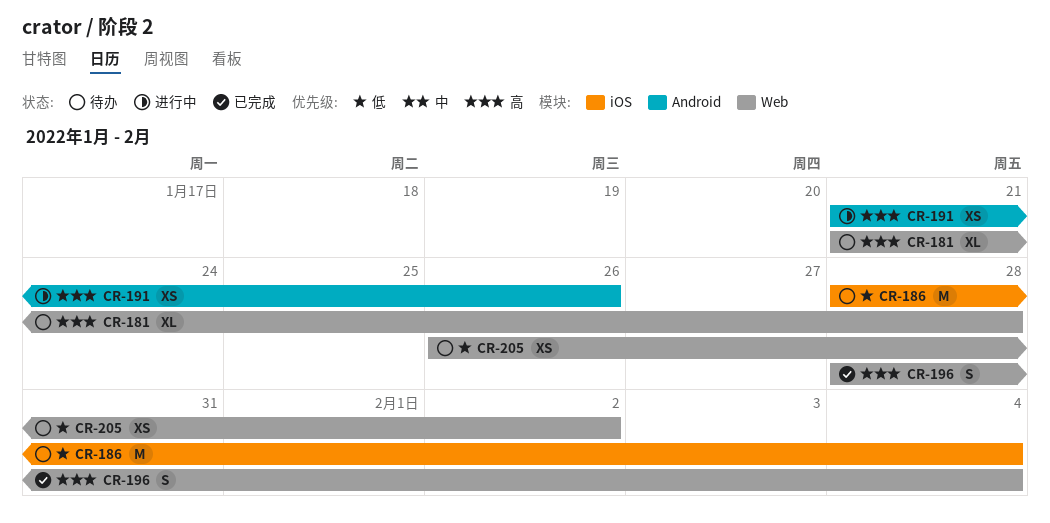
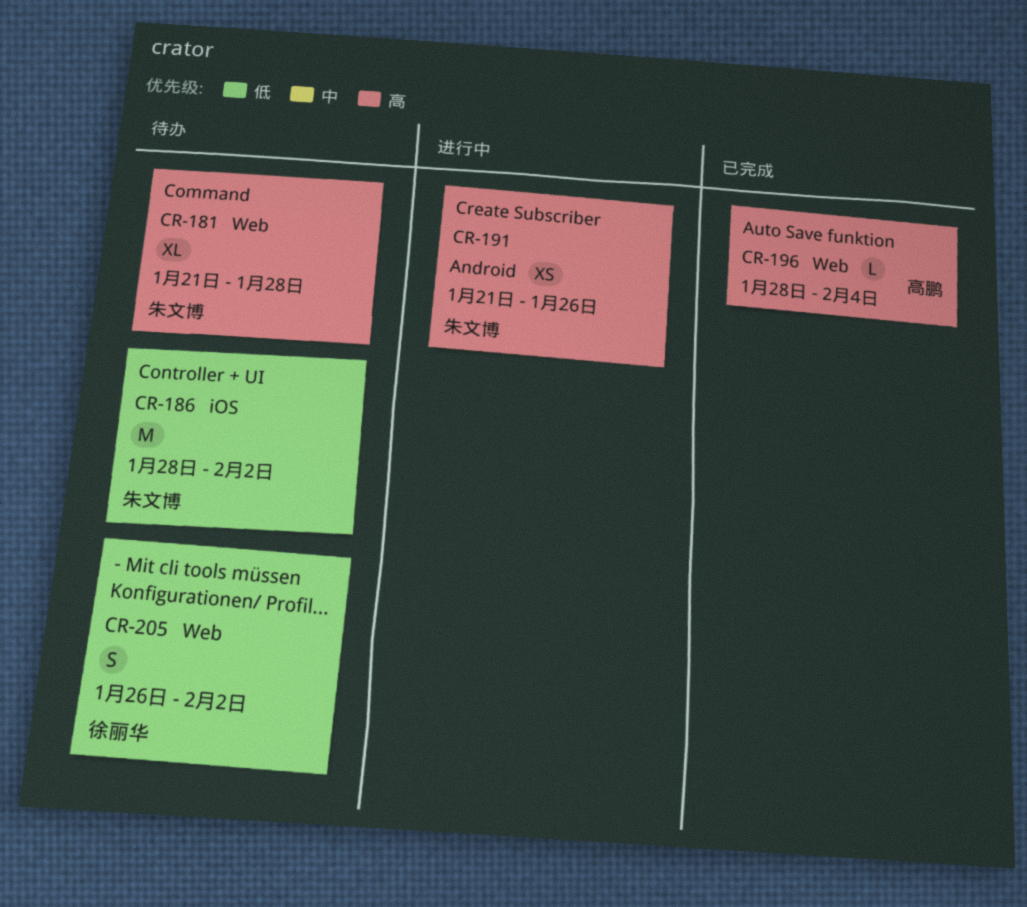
CR-186, due: Feb 4 -> Feb 2
CR-196, estimate: S -> L
CR-205, estimate: XS -> S

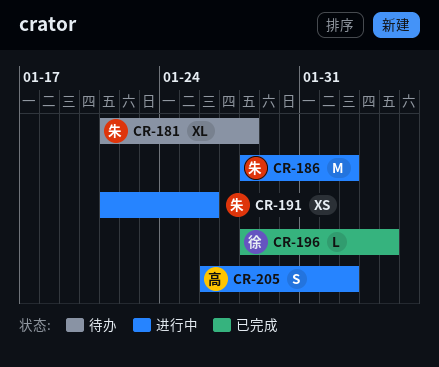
CR-186, status: 待办 -> 进行中
CR-196, owner: 高鹏 -> 徐丽华
CR-205, status: 待办 -> 进行中
CR-205, owner: 徐丽华 -> 高鹏

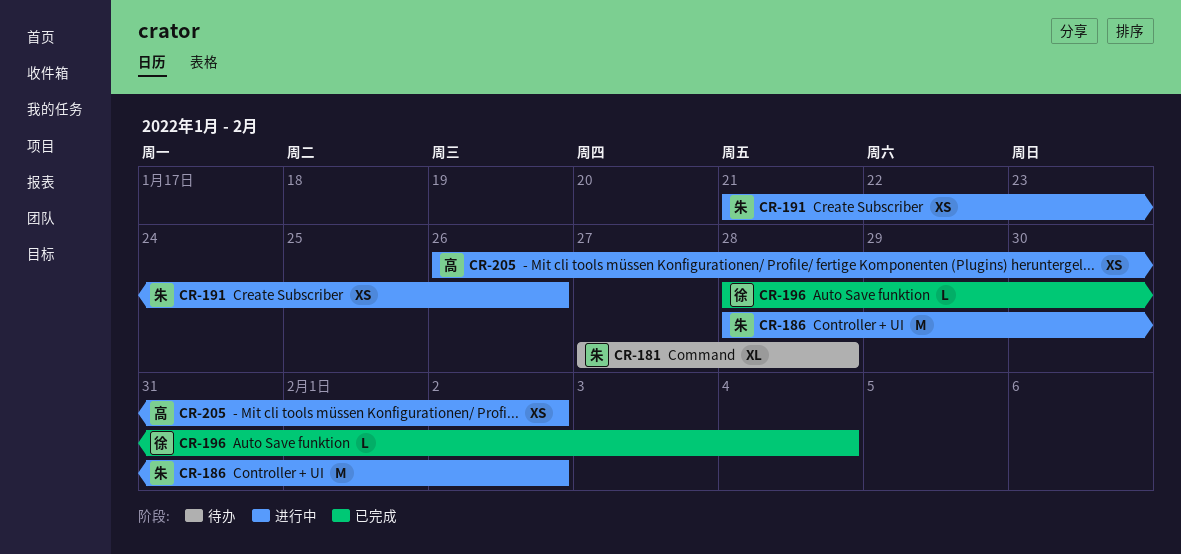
CR-181, start: Jan 21 -> Jan 27
CR-205, estimate: S -> XS

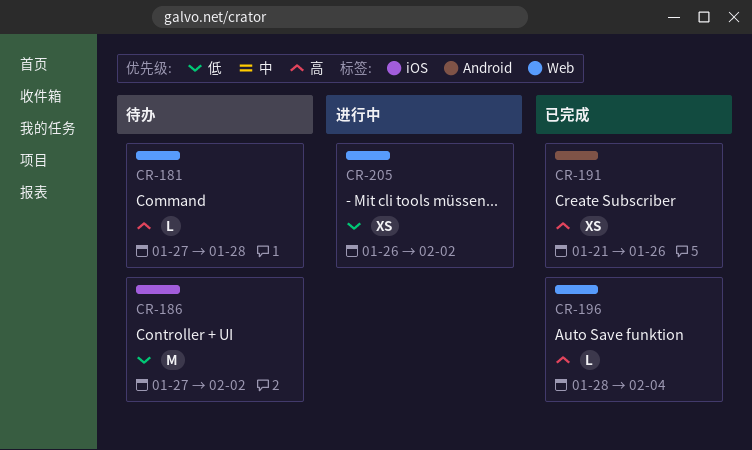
CR-181, estimate: XL -> L
CR-186, status: 进行中 -> 待办
CR-186, start: Jan 28 -> Jan 27
CR-191, status: 进行中 -> 已完成

